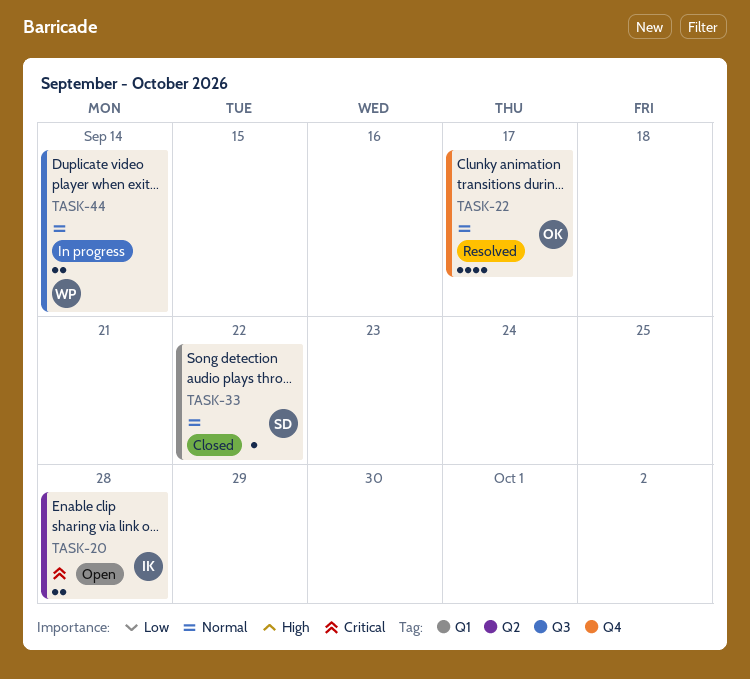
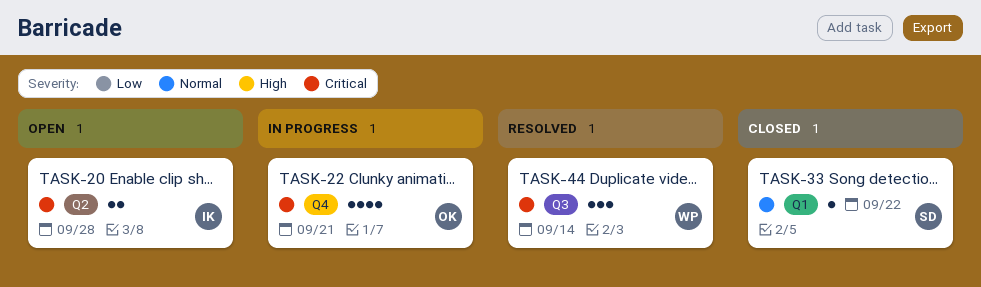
TASK-22, status: Resolved -> In progress
TASK-22, priority: Normal -> Critical
TASK-22, due: Sep 17 -> Sep 21
TASK-44, status: In progress -> Resolved
TASK-44, priority: Normal -> Critical
TASK-44, estimate: 2 -> 3

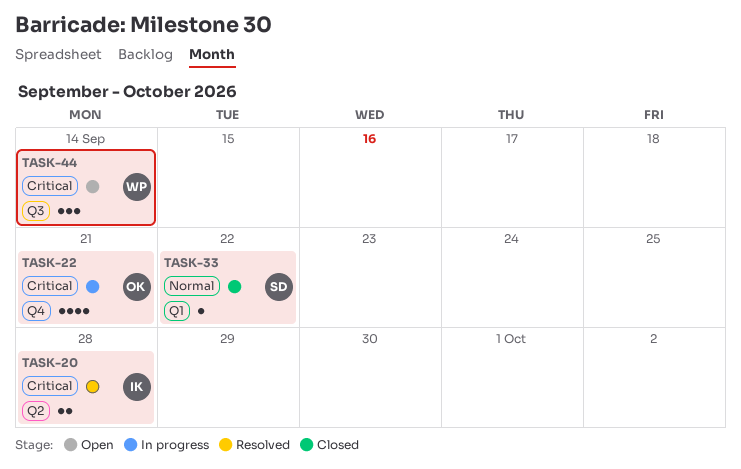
TASK-20, status: Open -> Resolved
TASK-44, status: Resolved -> Open

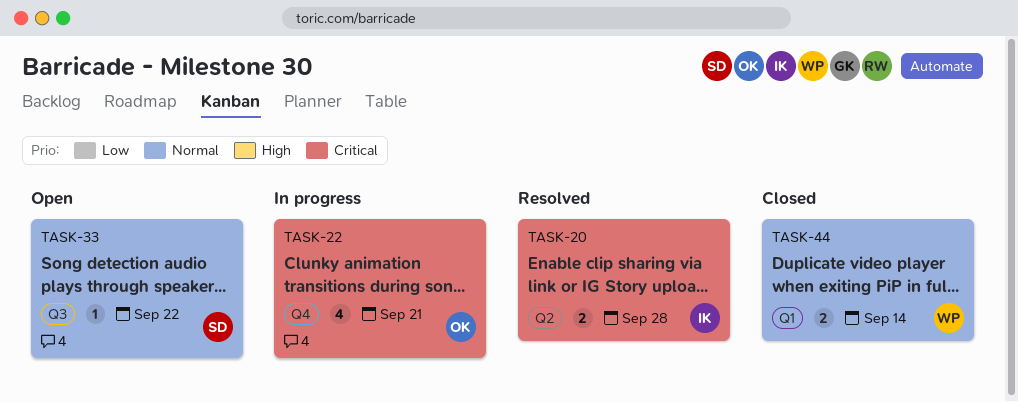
TASK-33, status: Closed -> Open
TASK-33, label: Q1 -> Q3
TASK-44, status: Open -> Closed
TASK-44, priority: Critical -> Normal
TASK-44, label: Q3 -> Q1
TASK-44, estimate: 3 -> 2

